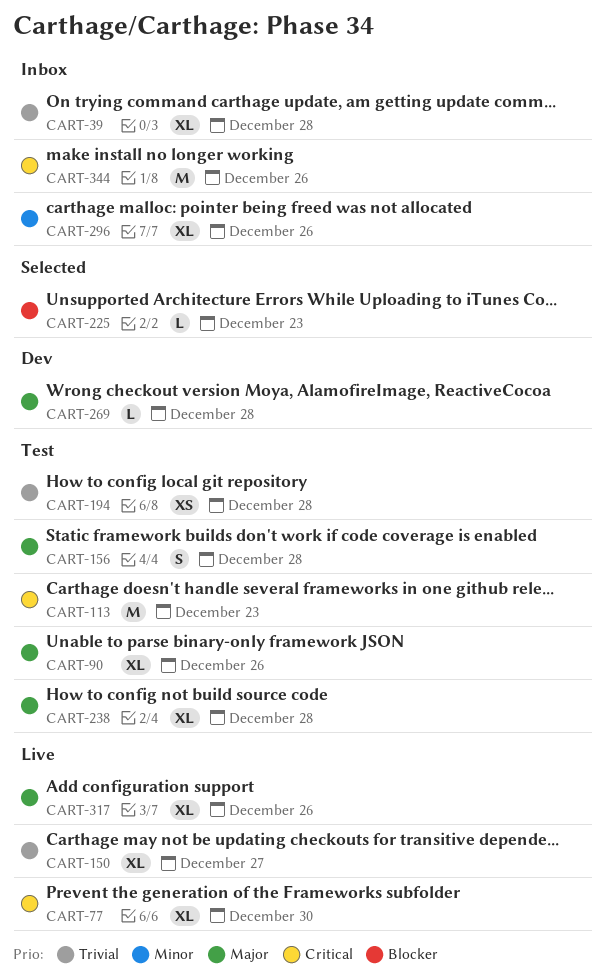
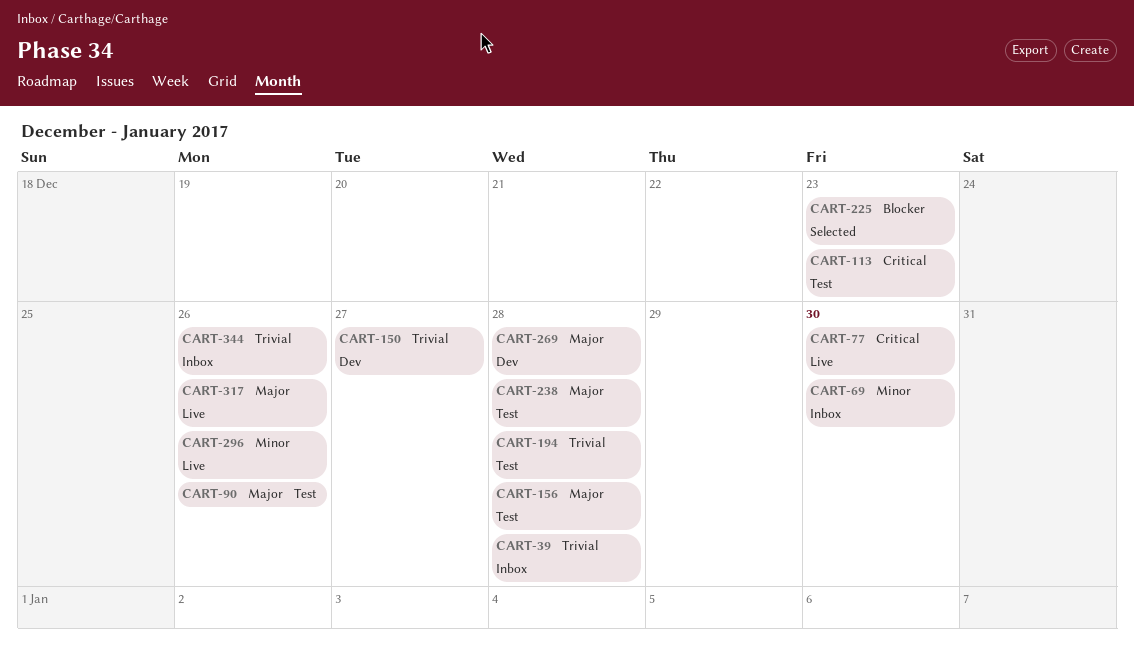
CART-69: none -> present
CART-150, status: Live -> Dev
CART-296, status: Inbox -> Live
CART-344, priority: Critical -> Trivial

